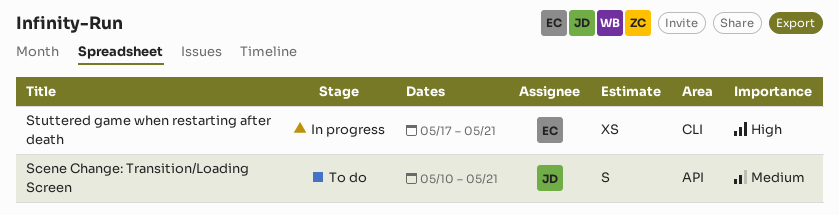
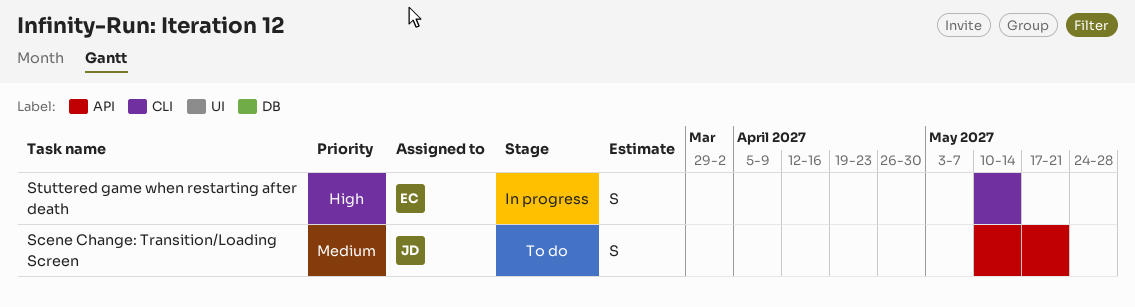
Stuttered game when restarting after death, estimate: XS -> S
Stuttered game when restarting after death, start: May 17 -> May 10
Stuttered game when restarting after death, due: May 21 -> May 14

